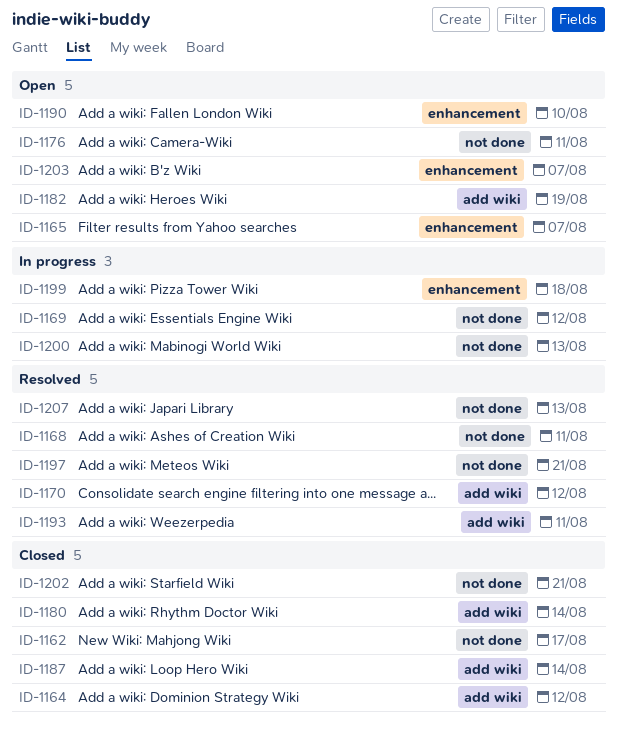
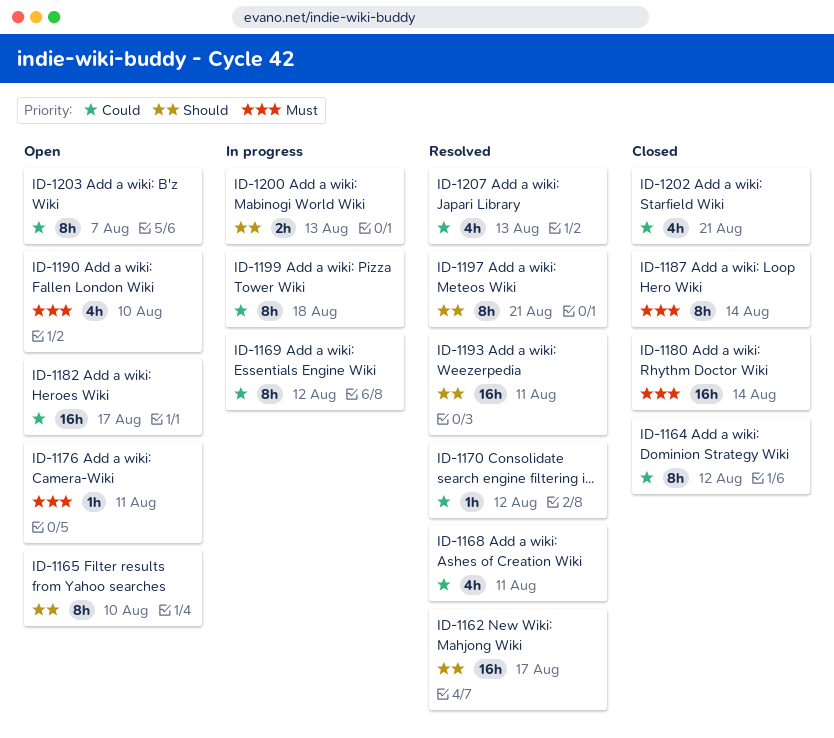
ID-1162, status: Closed -> Resolved
ID-1165, due: Aug 7 -> Aug 10
ID-1182, due: Aug 19 -> Aug 17

